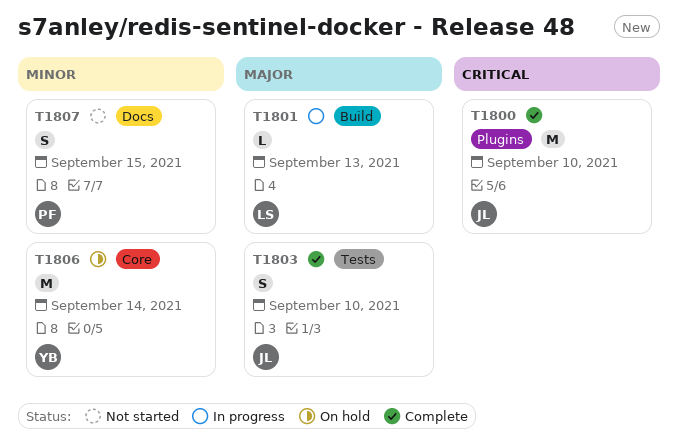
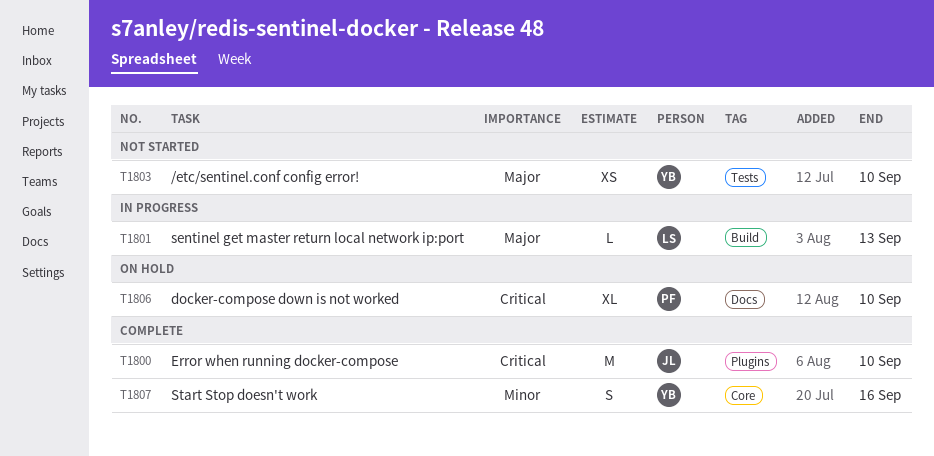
T1803, status: Complete -> Not started
T1803, owner: JL -> YB
T1803, estimate: S -> XS
T1806, owner: YB -> PF
T1806, priority: Minor -> Critical
T1806, label: Core -> Docs
T1806, estimate: M -> XL
T1806, due: Sep 14 -> Sep 10
T1807, status: Not started -> Complete
T1807, owner: PF -> YB
T1807, label: Docs -> Core
T1807, due: Sep 15 -> Sep 16

